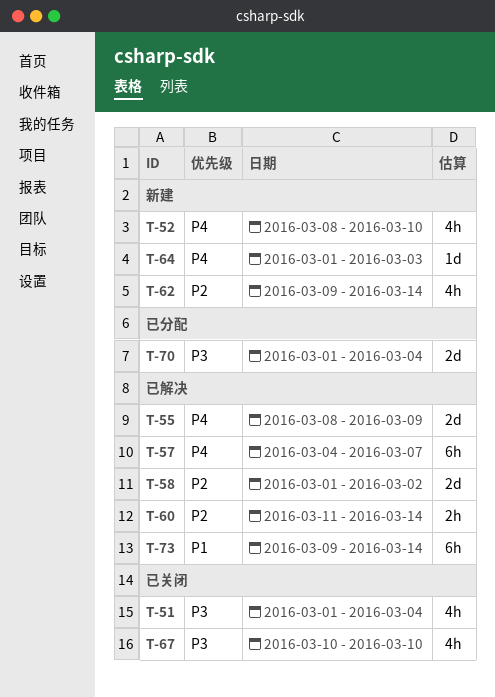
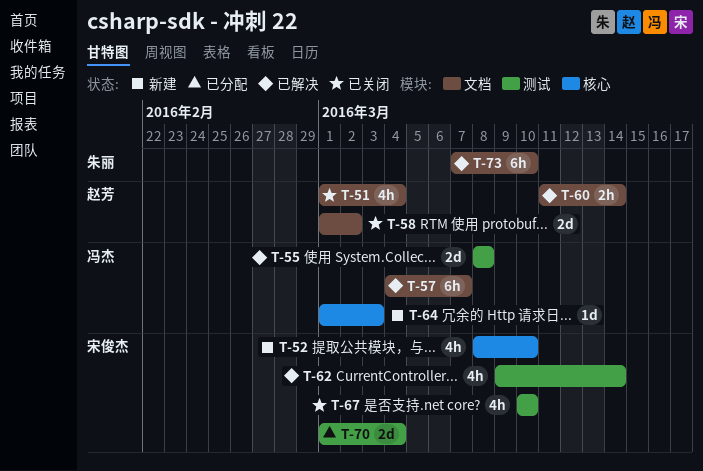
T-55, due: Mar 9 -> Mar 8
T-58, status: 已解决 -> 已关闭
T-62, status: 新建 -> 已解决
T-73, start: Mar 9 -> Mar 7
T-73, due: Mar 14 -> Mar 10

